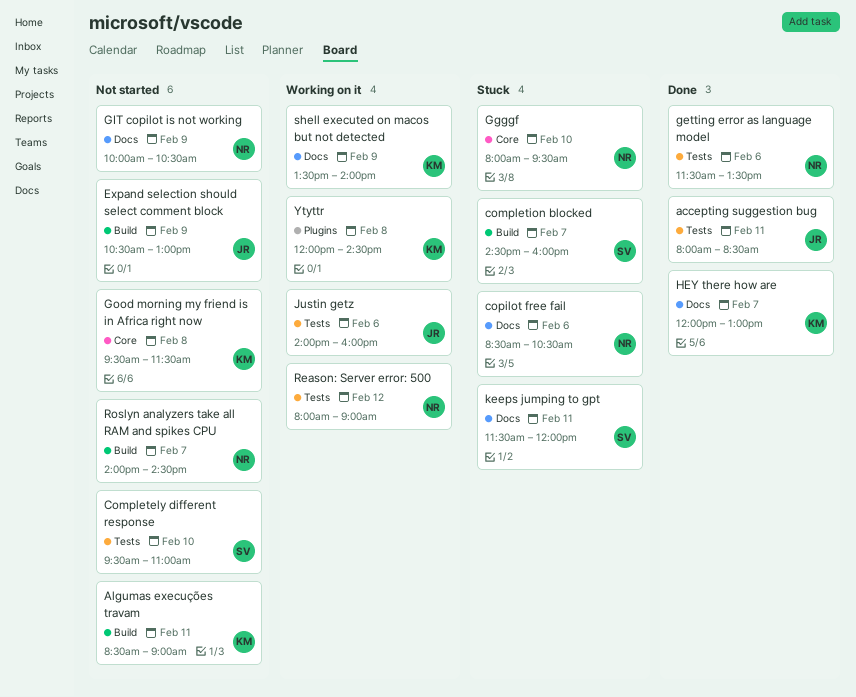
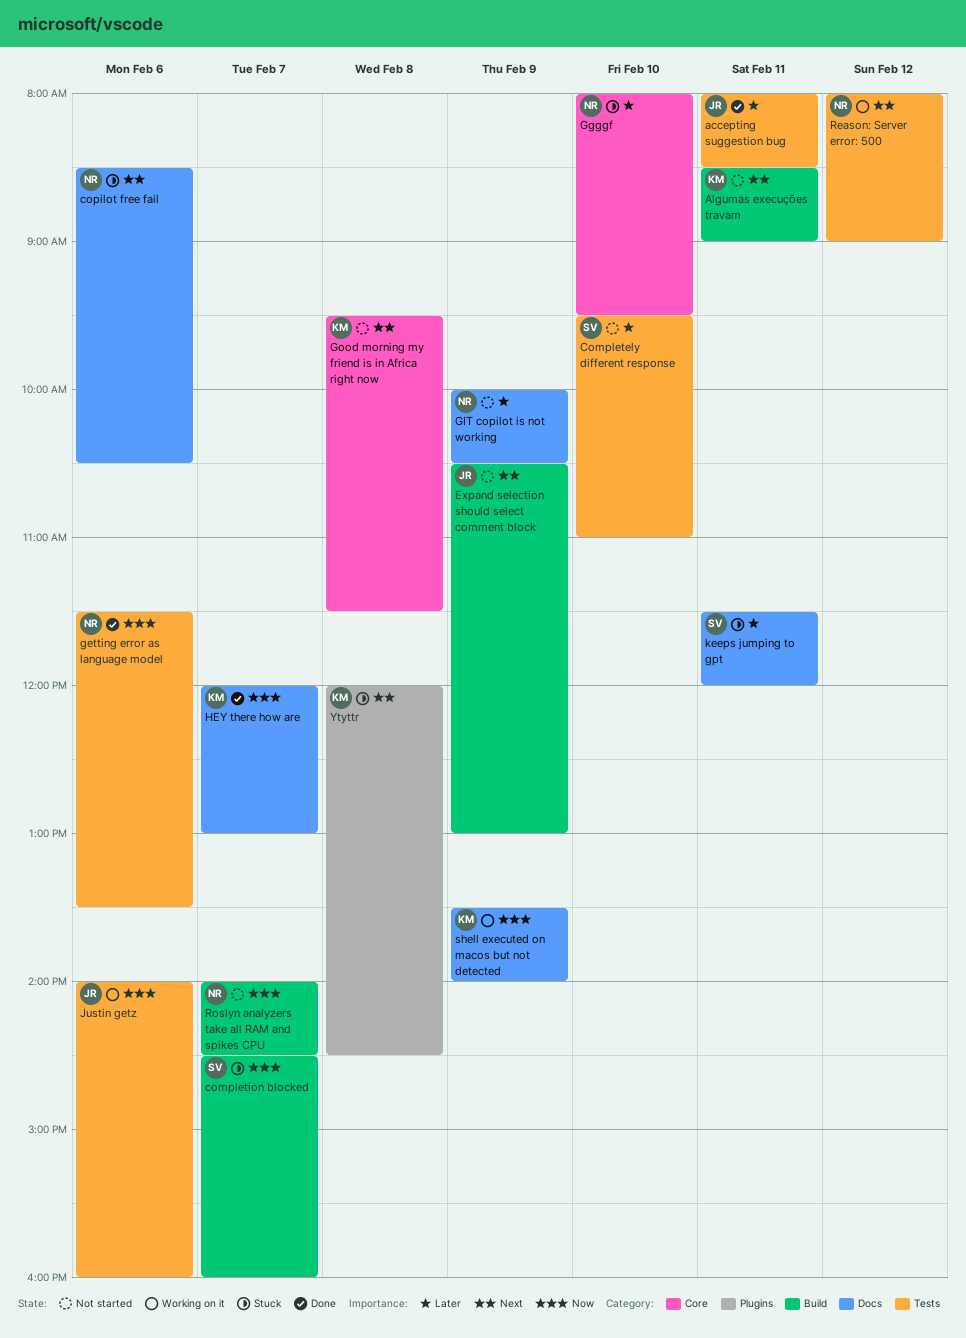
Ytyttr, status: Working on it -> Stuck

